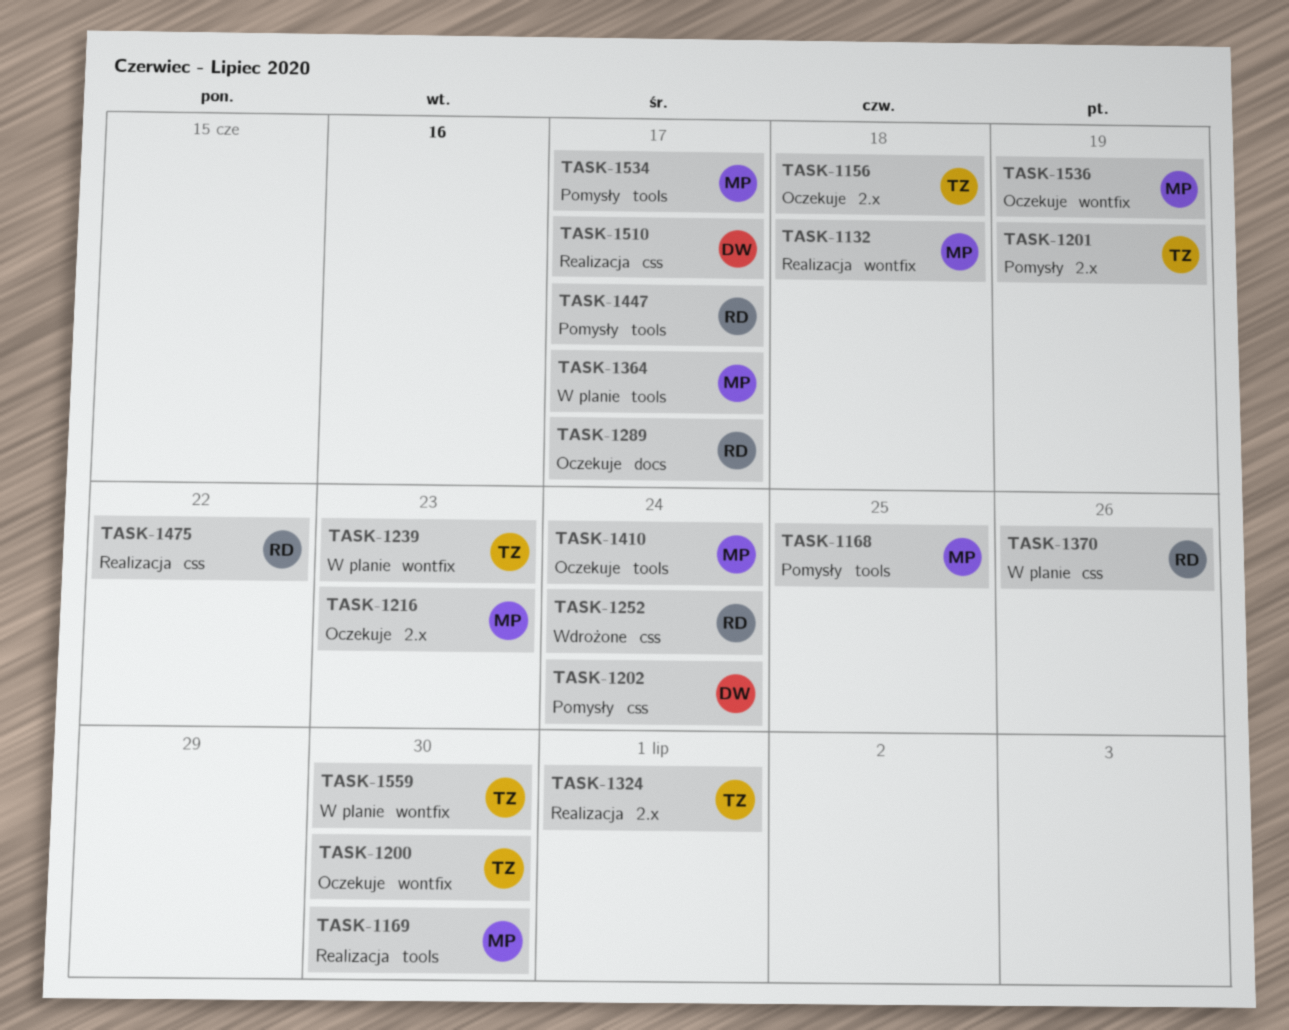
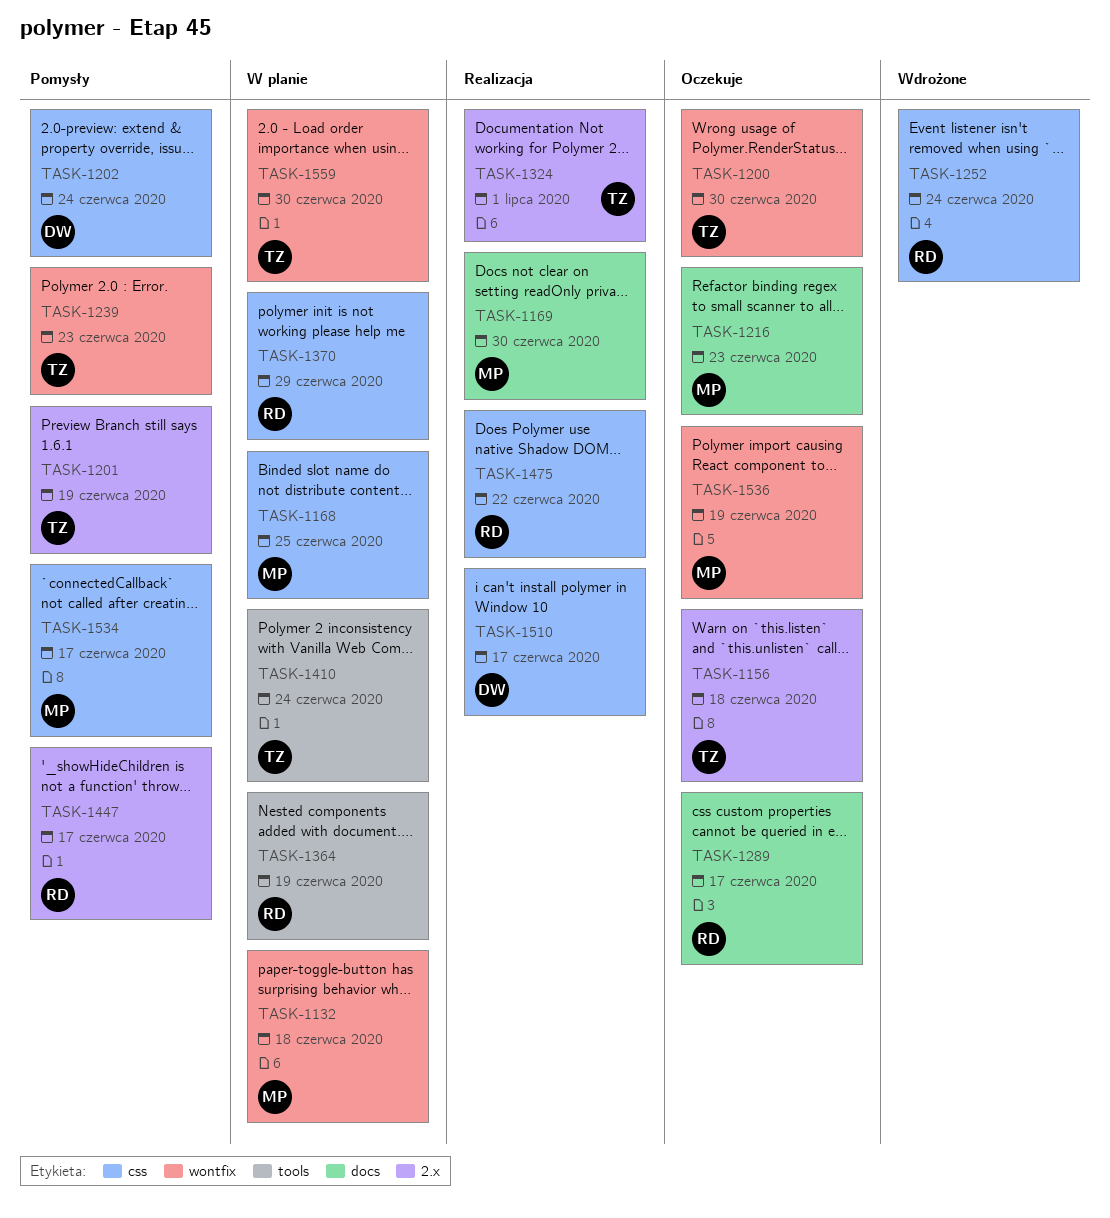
TASK-1132, status: Realizacja -> W planie
TASK-1168, status: Pomysły -> W planie
TASK-1168, label: tools -> css
TASK-1169, label: tools -> docs
TASK-1216, label: 2.x -> docs
TASK-1239, status: W planie -> Pomysły
TASK-1364, owner: MP -> RD
TASK-1364, due: Jun 17 -> Jun 19
TASK-1370, due: Jun 26 -> Jun 29
TASK-1410, status: Oczekuje -> W planie
TASK-1410, owner: MP -> TZ
TASK-1447, label: tools -> 2.x
TASK-1534, label: tools -> css

